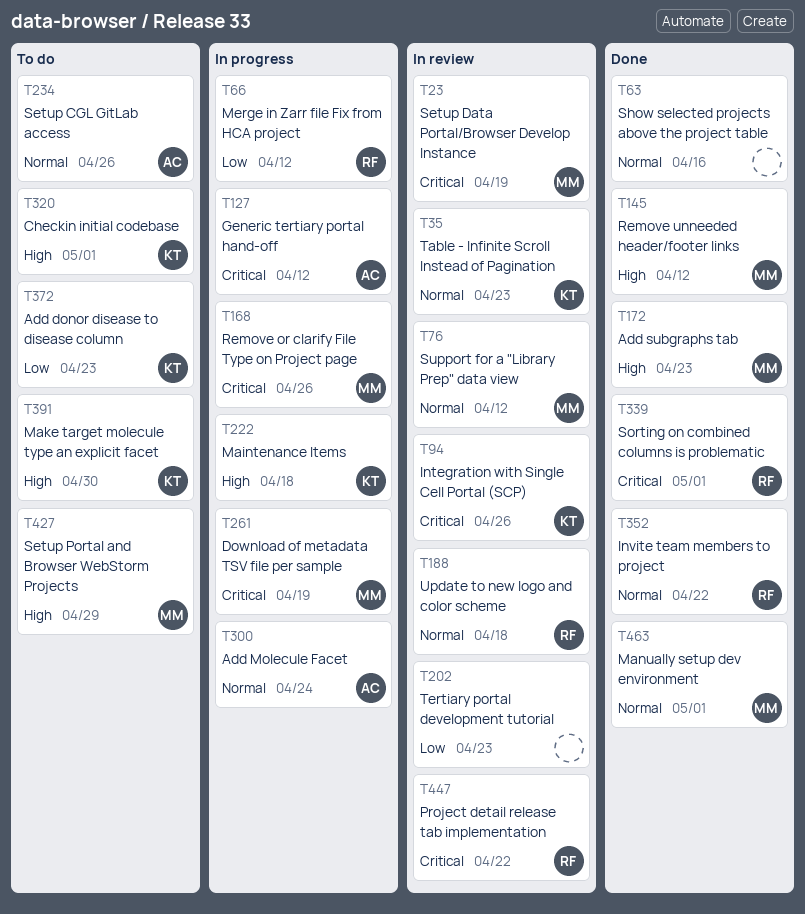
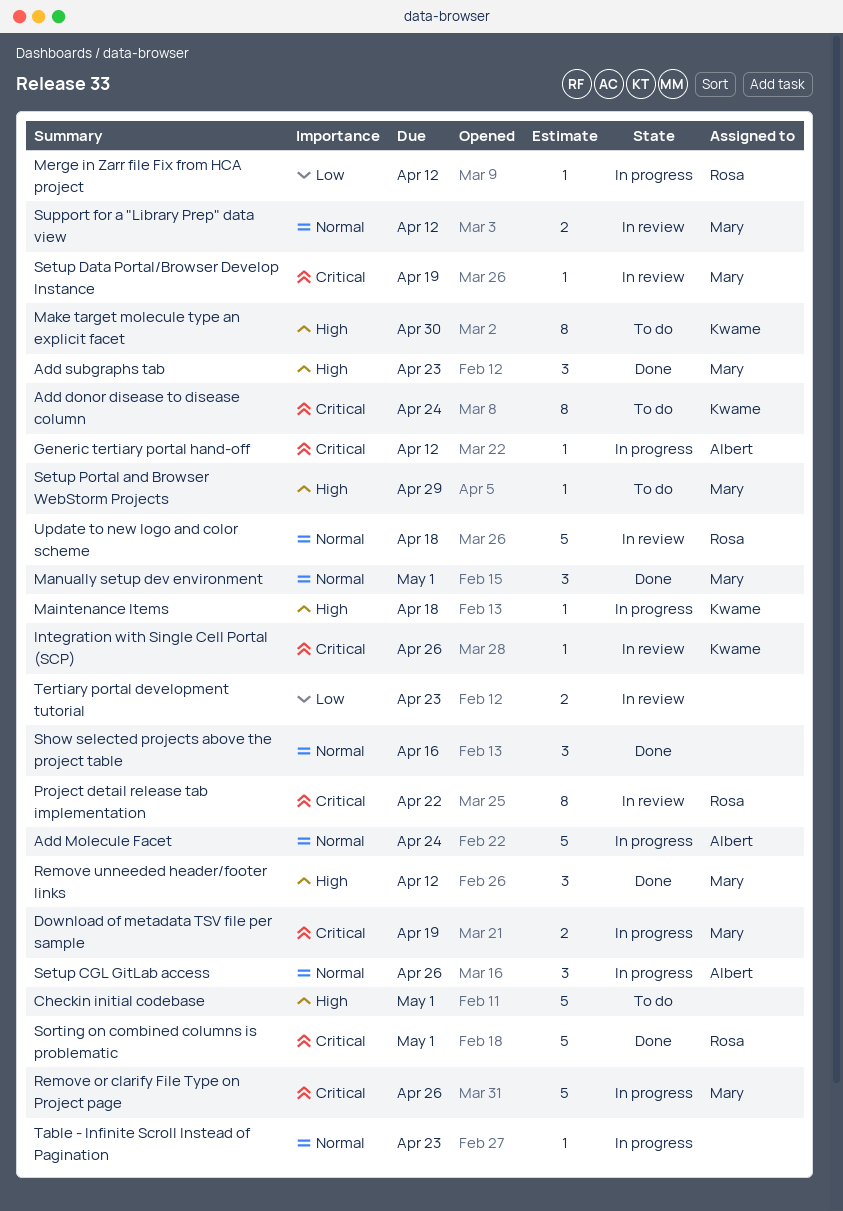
Add donor disease to disease column, priority: Low -> Critical
Add donor disease to disease column, due: Apr 23 -> Apr 24
Checkin initial codebase, owner: Kwame -> none
Invite team members to project: present -> none
Setup CGL GitLab access, status: To do -> In progress
Table - Infinite Scroll Instead of Pagination, status: In review -> In progress
Table - Infinite Scroll Instead of Pagination, owner: Kwame -> none

